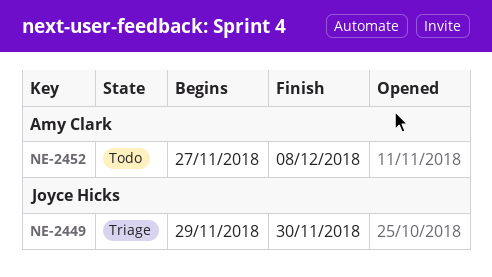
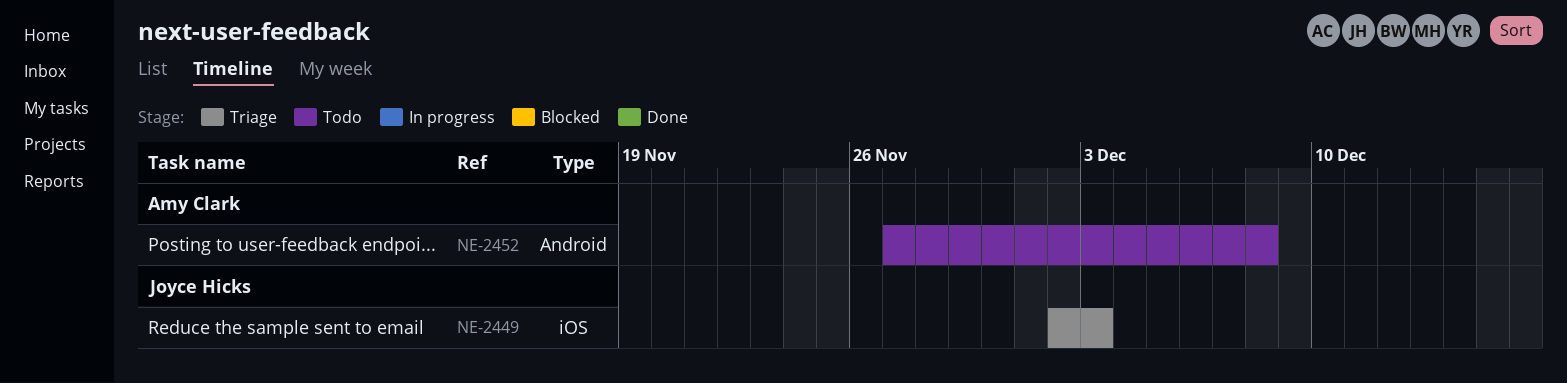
NE-2449, start: Nov 29 -> Dec 2
NE-2449, due: Nov 30 -> Dec 3

